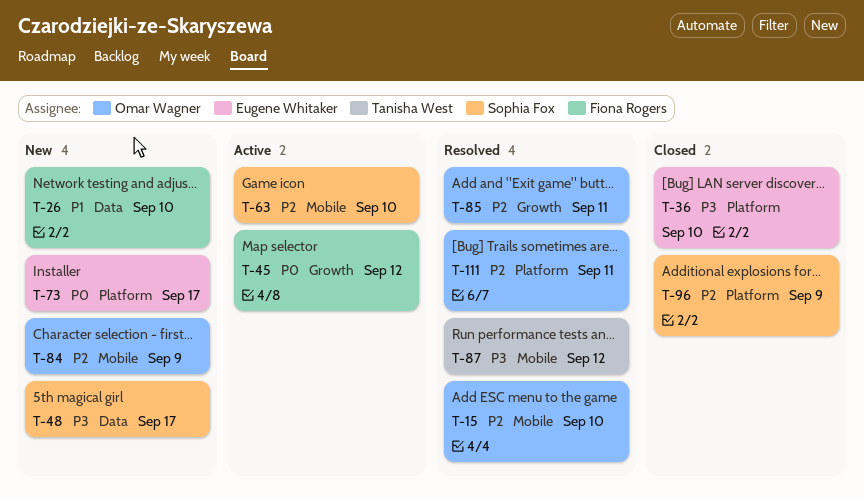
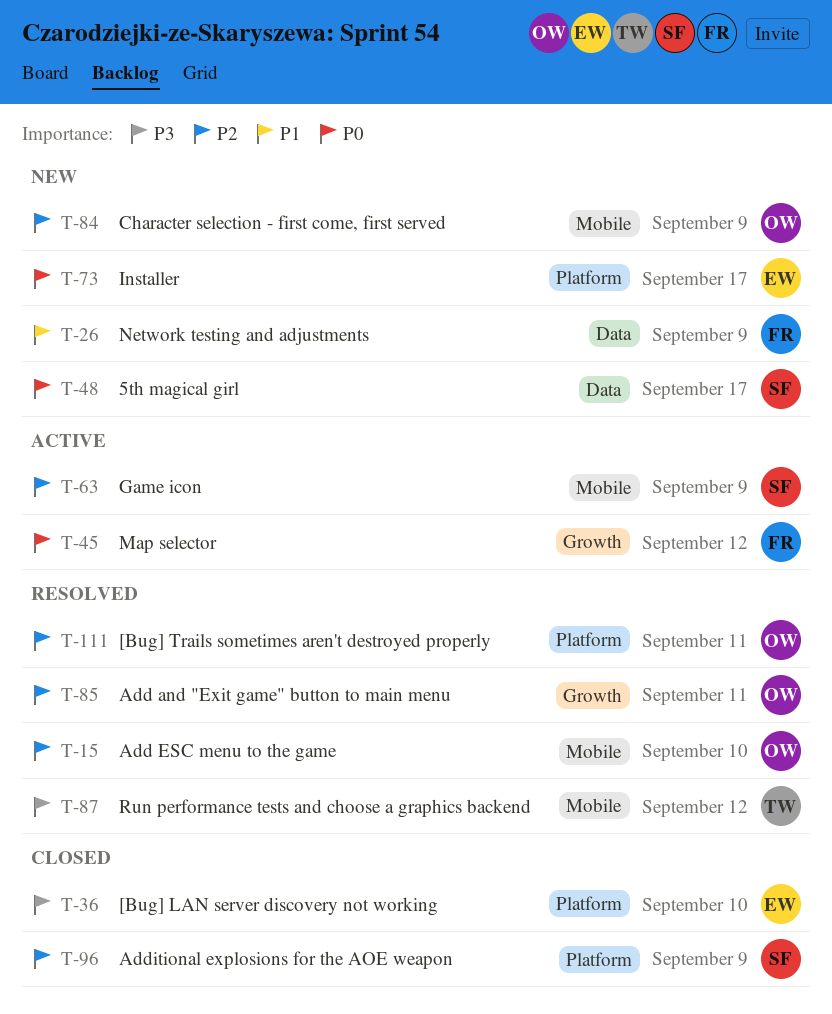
T-26, due: Sep 10 -> Sep 9
T-48, priority: P3 -> P0
T-63, due: Sep 10 -> Sep 9

